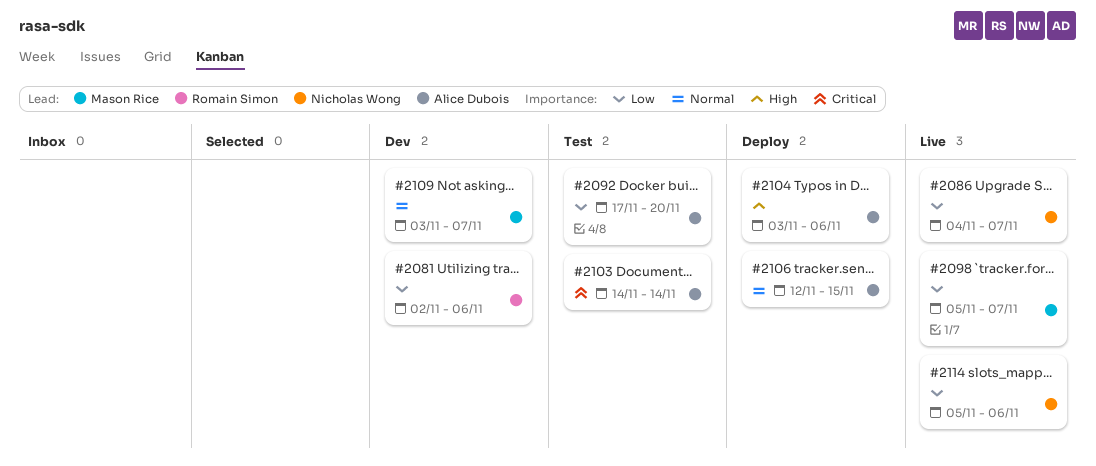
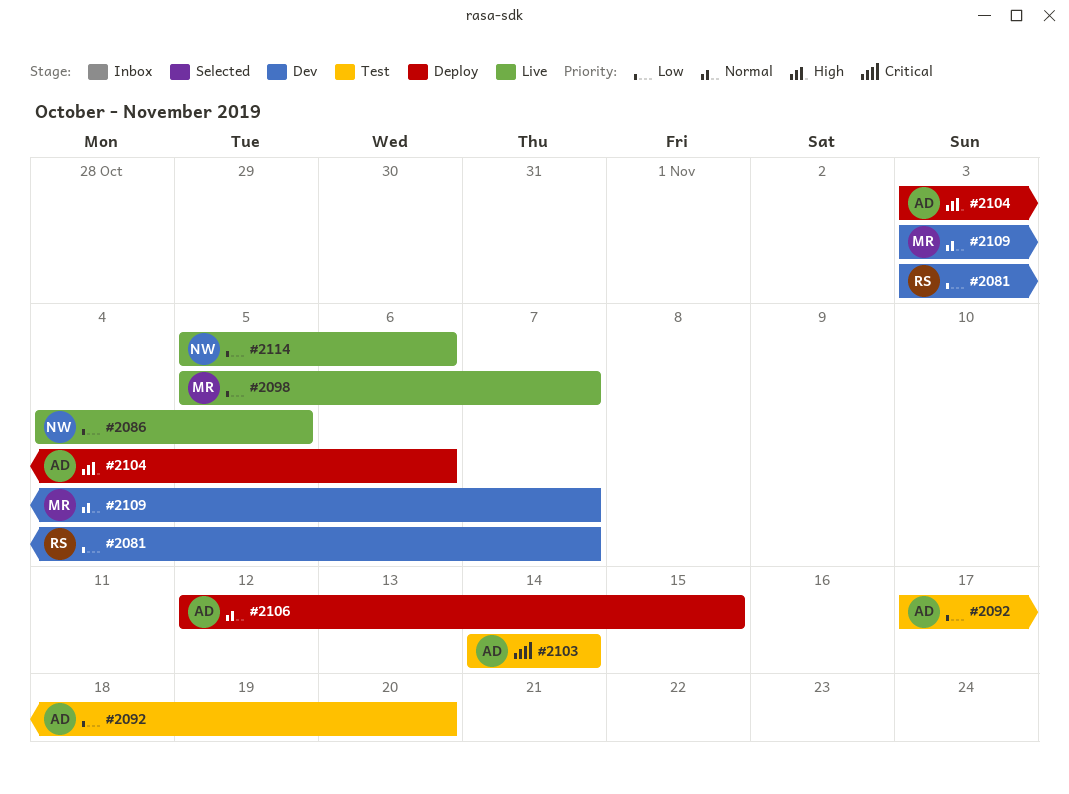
#2081, start: Nov 2 -> Nov 3
#2081, due: Nov 6 -> Nov 7
#2086, due: Nov 7 -> Nov 5

